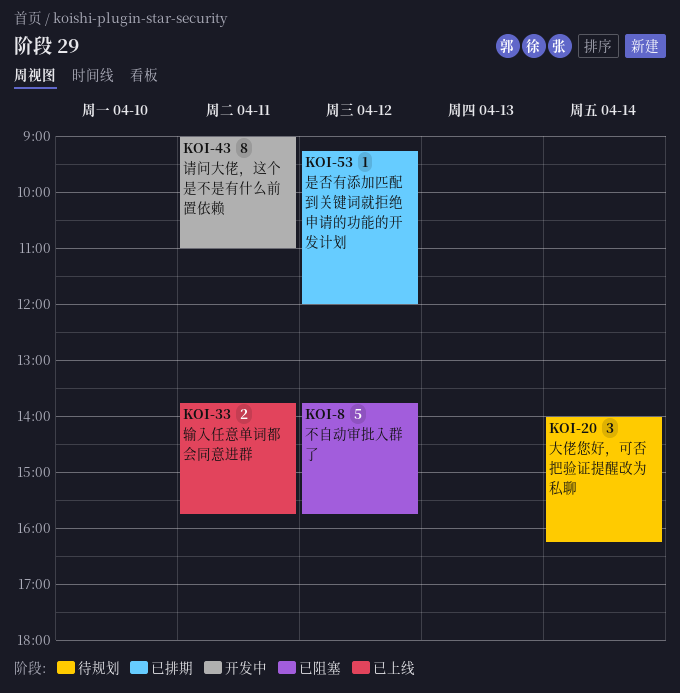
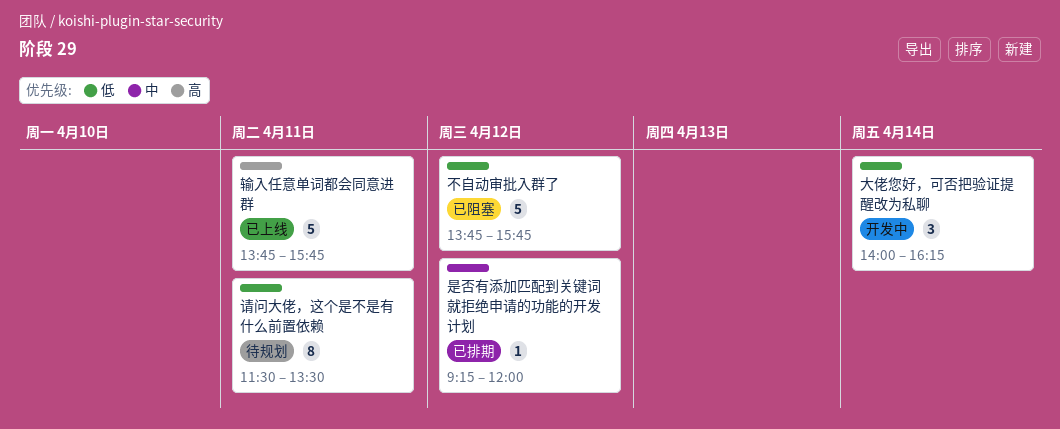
大佬您好，可否把验证提醒改为私聊, status: 待规划 -> 开发中
请问大佬，这个是不是有什么前置依赖, status: 开发中 -> 待规划
请问大佬，这个是不是有什么前置依赖, begins: 09:00 -> 11:30
请问大佬，这个是不是有什么前置依赖, ends: 11:00 -> 13:30
输入任意单词都会同意进群, estimate: 2 -> 5

